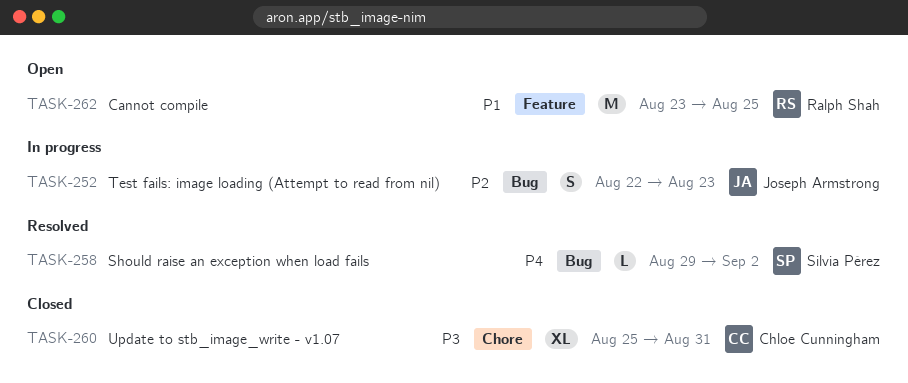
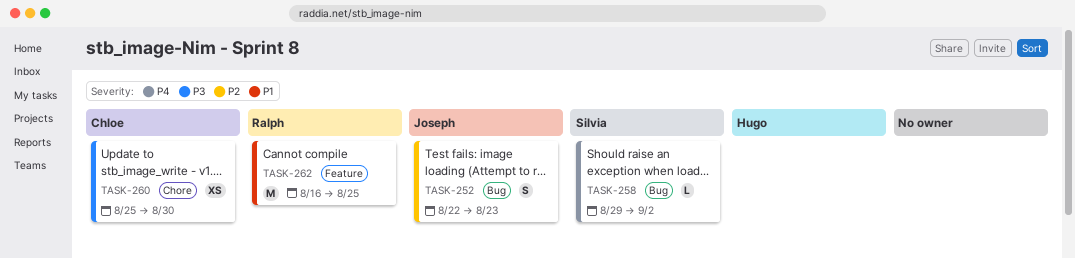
TASK-260, estimate: XL -> XS
TASK-260, due: Aug 31 -> Aug 30
TASK-262, start: Aug 23 -> Aug 16

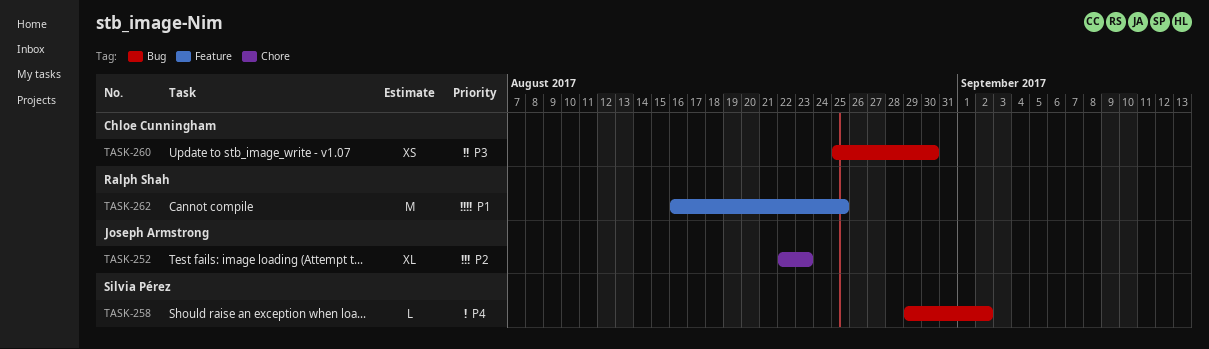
TASK-252, label: Bug -> Chore
TASK-252, estimate: S -> XL
TASK-260, label: Chore -> Bug

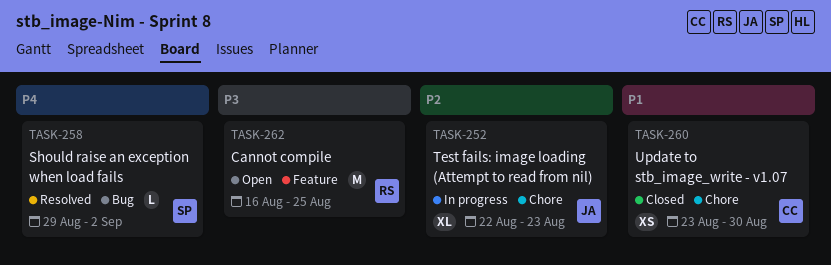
TASK-260, priority: P3 -> P1
TASK-260, label: Bug -> Chore
TASK-260, start: Aug 25 -> Aug 23
TASK-262, priority: P1 -> P3

